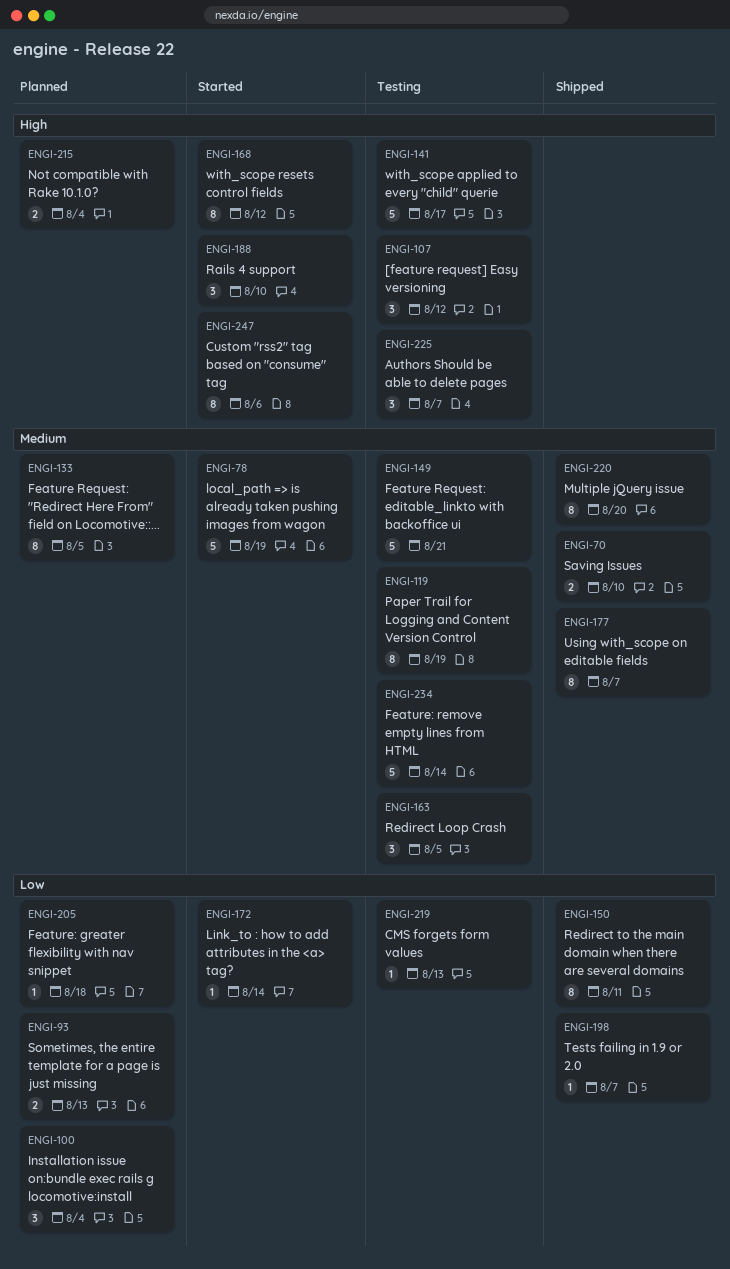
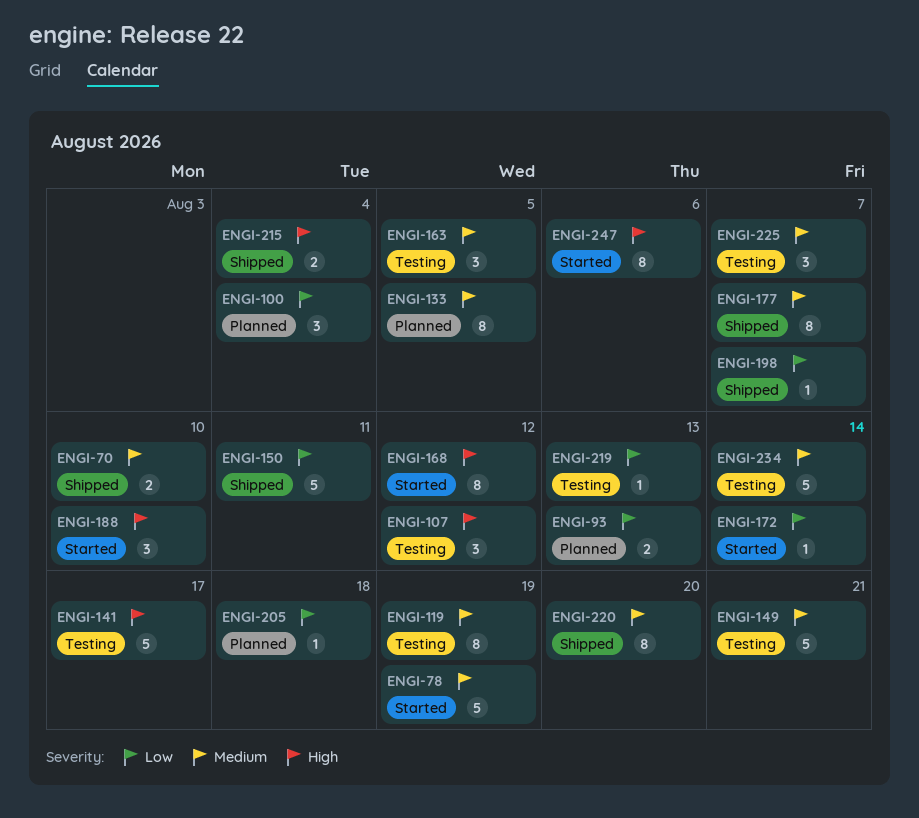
ENGI-150, estimate: 8 -> 5
ENGI-215, status: Planned -> Shipped
ENGI-225, priority: High -> Medium

